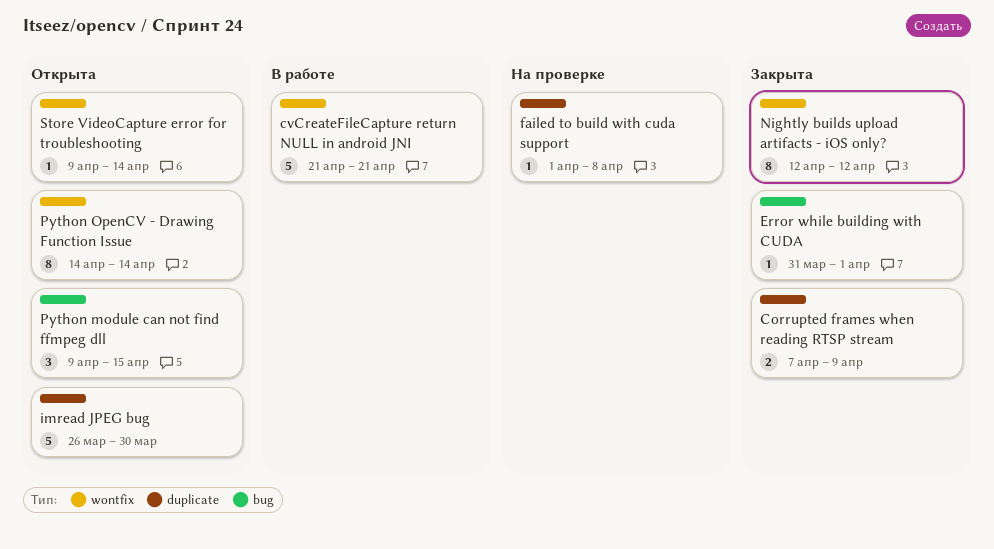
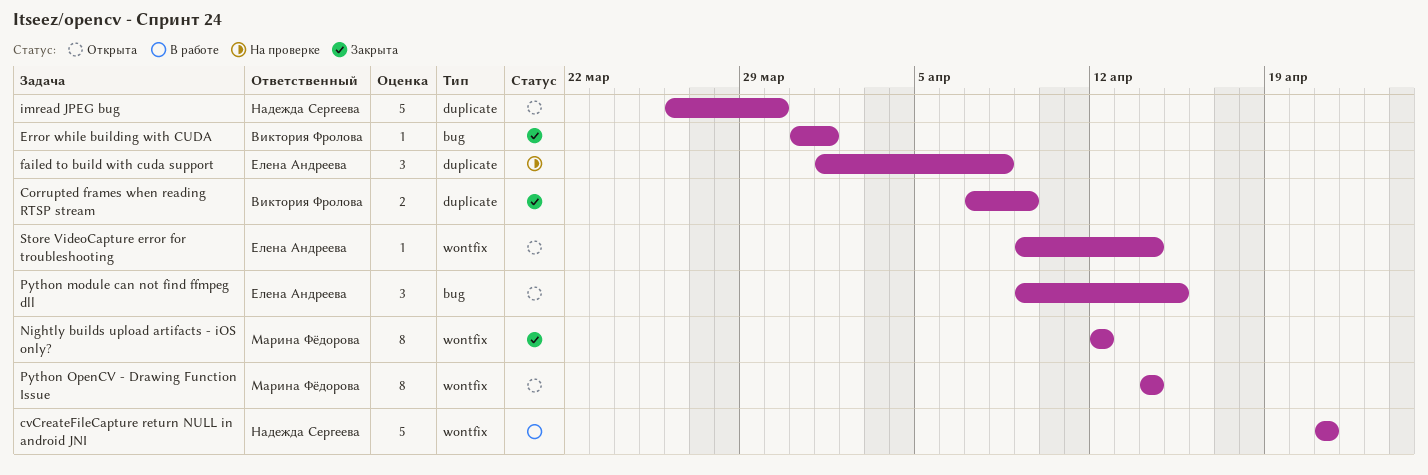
failed to build with cuda support, estimate: 1 -> 3

